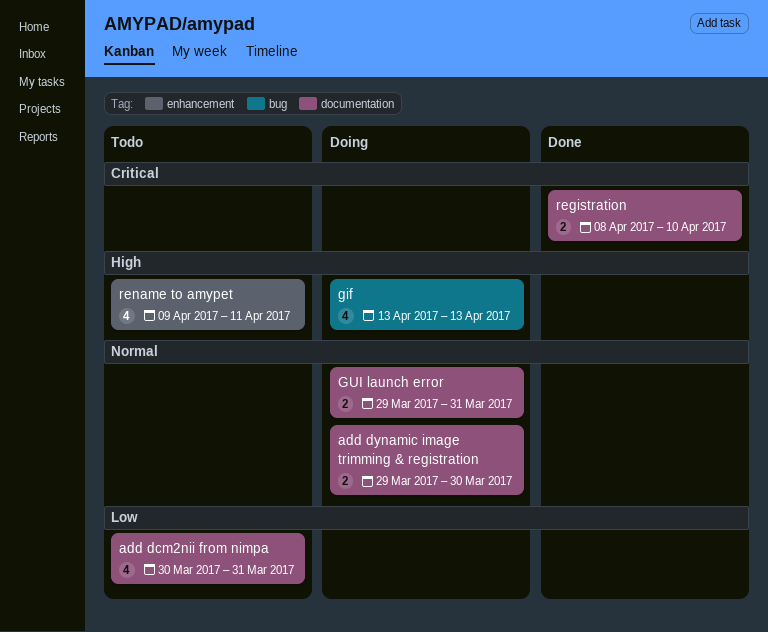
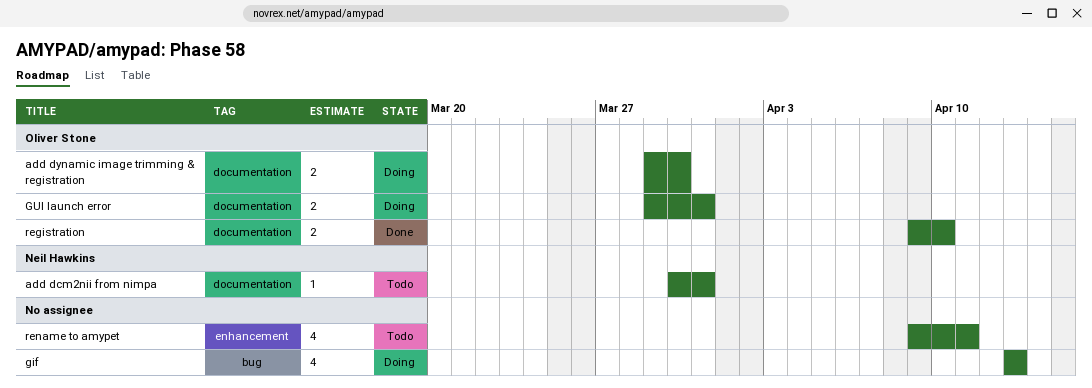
add dcm2nii from nimpa, estimate: 4 -> 1
registration, start: Apr 8 -> Apr 9

